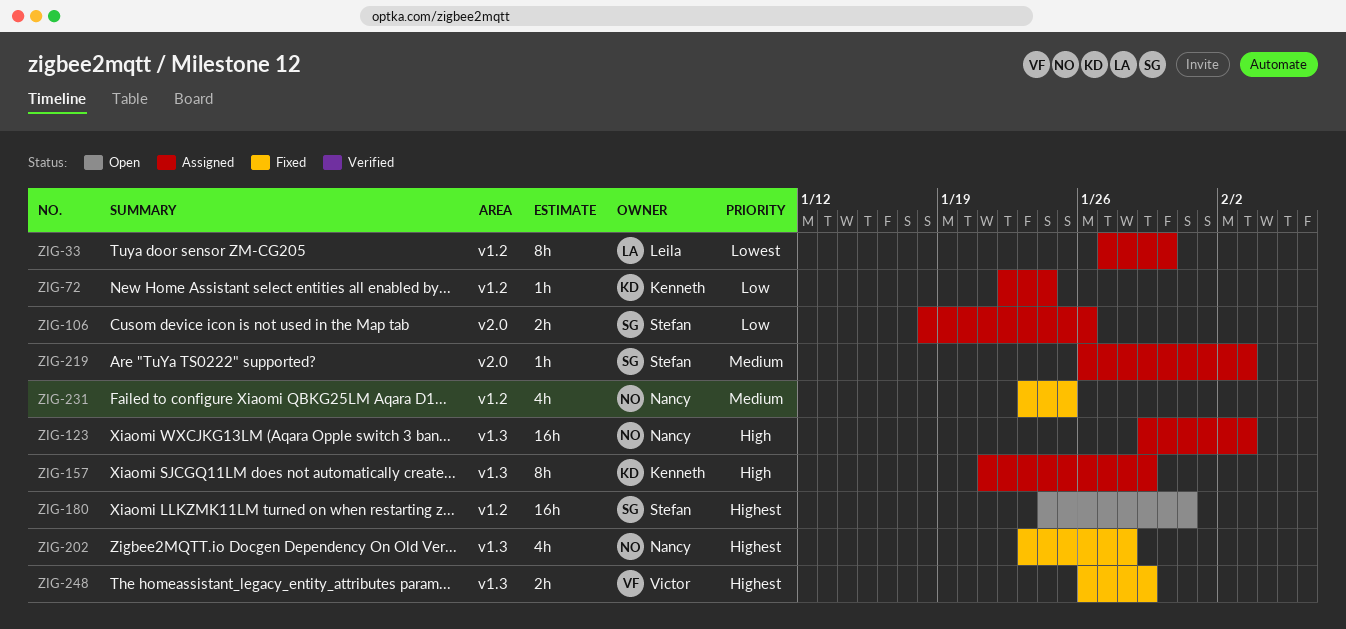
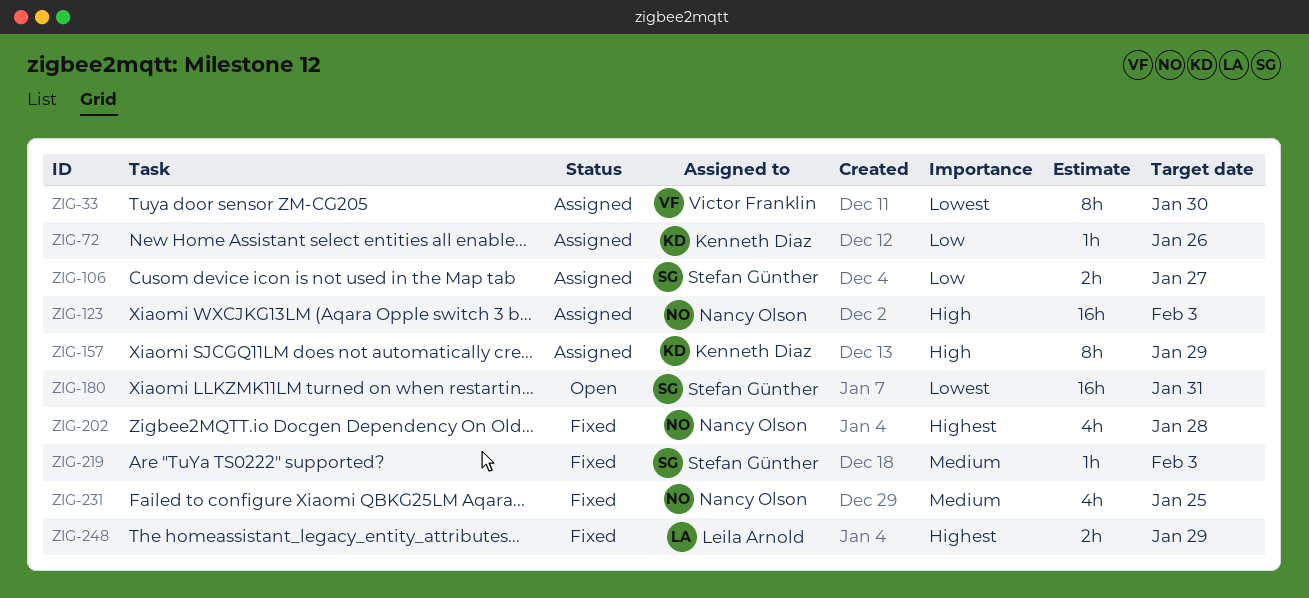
ZIG-33, owner: Leila Arnold -> Victor Franklin
ZIG-72, due: Jan 24 -> Jan 26
ZIG-106, due: Jan 26 -> Jan 27
ZIG-180, priority: Highest -> Lowest
ZIG-219, status: Assigned -> Fixed
ZIG-248, owner: Victor Franklin -> Leila Arnold

